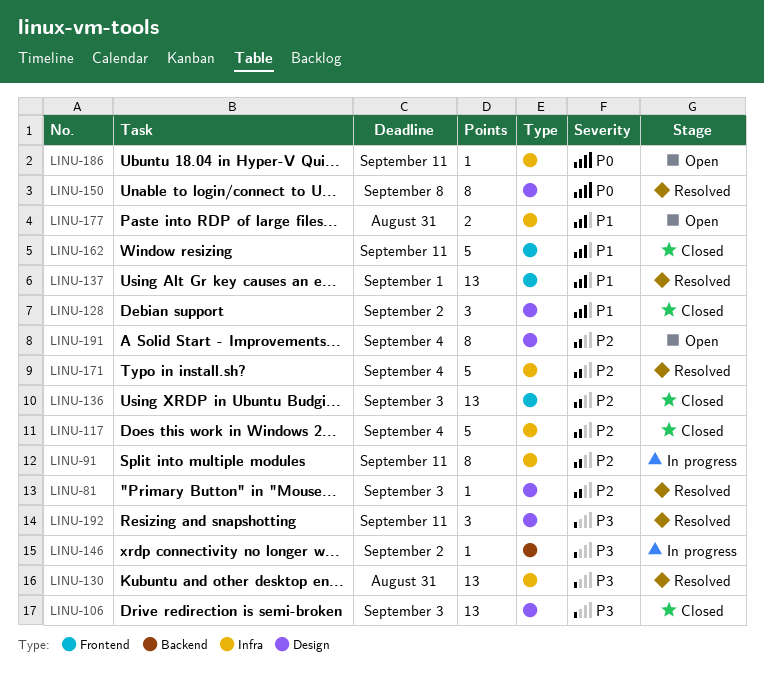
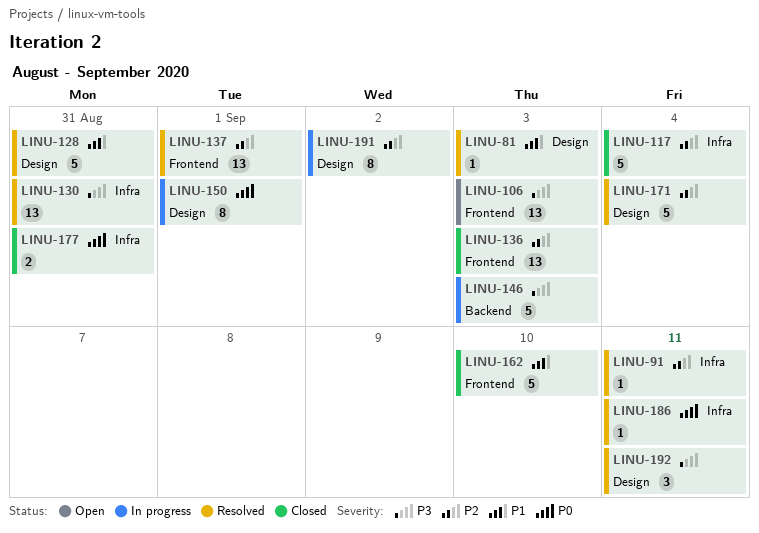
LINU-81, priority: P2 -> P1
LINU-91, status: In progress -> Resolved
LINU-91, estimate: 8 -> 1
LINU-106, status: Closed -> Open
LINU-106, label: Design -> Frontend
LINU-128, status: Closed -> Resolved
LINU-128, estimate: 3 -> 5
LINU-128, due: Sep 2 -> Aug 31
LINU-137, priority: P1 -> P2
LINU-146, estimate: 1 -> 5
LINU-146, due: Sep 2 -> Sep 3
LINU-150, status: Resolved -> In progress
LINU-150, due: Sep 8 -> Sep 1
LINU-162, due: Sep 11 -> Sep 10
LINU-171, label: Infra -> Design
LINU-177, status: Open -> Closed
LINU-177, priority: P1 -> P0
LINU-186, status: Open -> Resolved
LINU-191, status: Open -> In progress
LINU-191, due: Sep 4 -> Sep 2

